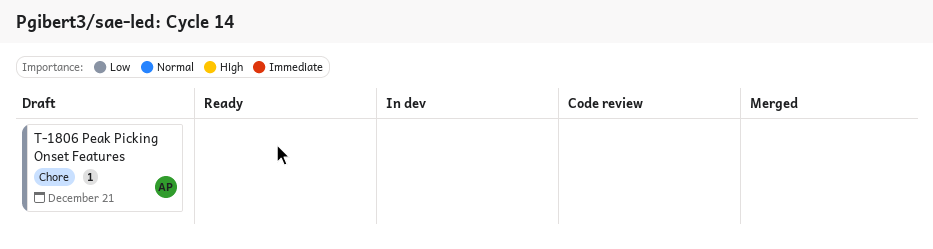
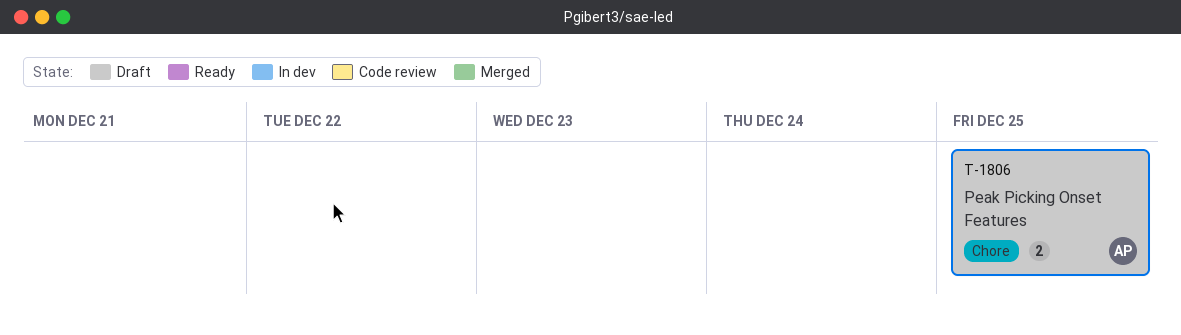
T-1806, estimate: 1 -> 2
T-1806, due: Dec 21 -> Dec 25

